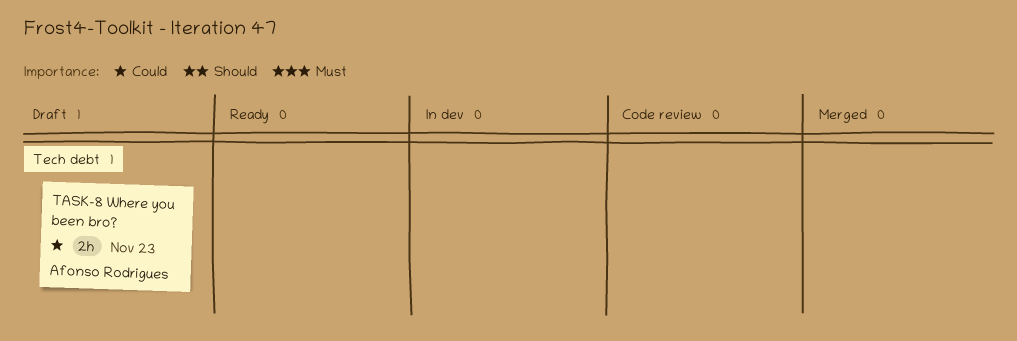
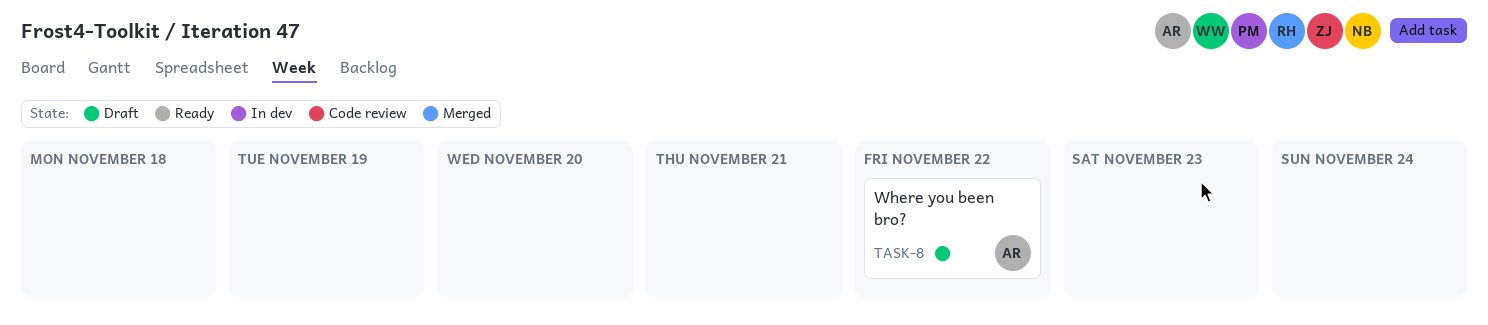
TASK-8, due: Nov 23 -> Nov 22

